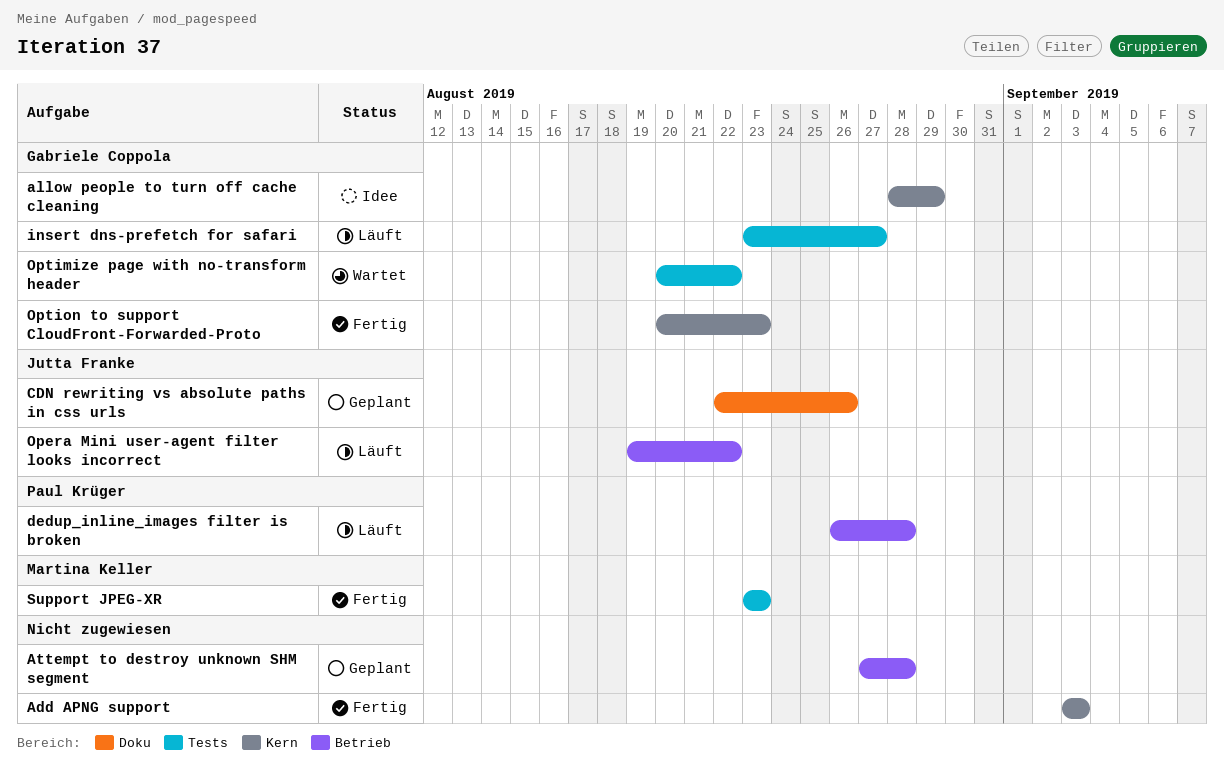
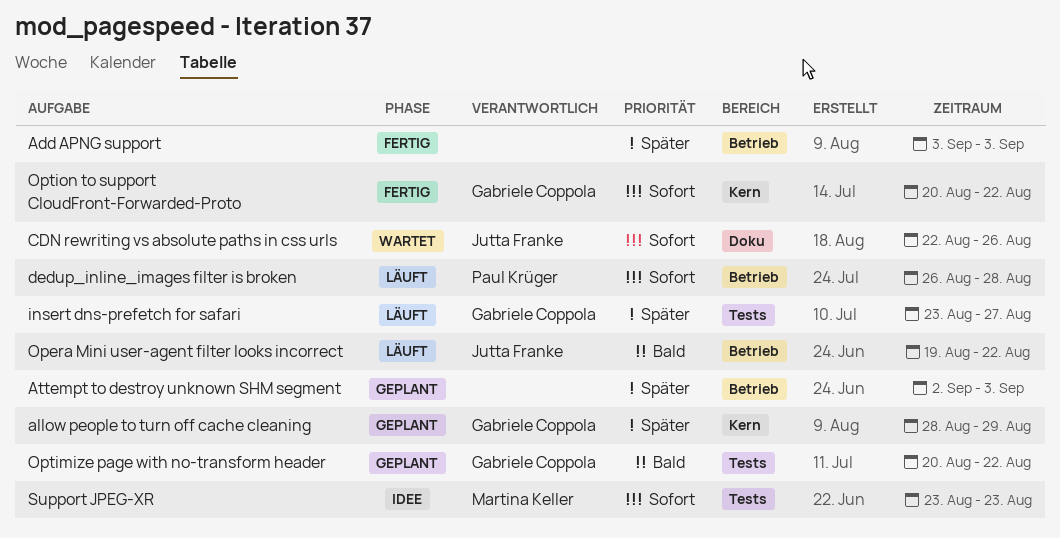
Add APNG support, label: Kern -> Betrieb
allow people to turn off cache cleaning, status: Idee -> Geplant
Attempt to destroy unknown SHM segment, start: Aug 27 -> Sep 2
Attempt to destroy unknown SHM segment, due: Aug 28 -> Sep 3
CDN rewriting vs absolute paths in css urls, status: Geplant -> Wartet
Optimize page with no-transform header, status: Wartet -> Geplant
Option to support CloudFront-Forwarded-Proto, due: Aug 23 -> Aug 22
Support JPEG-XR, status: Fertig -> Idee

